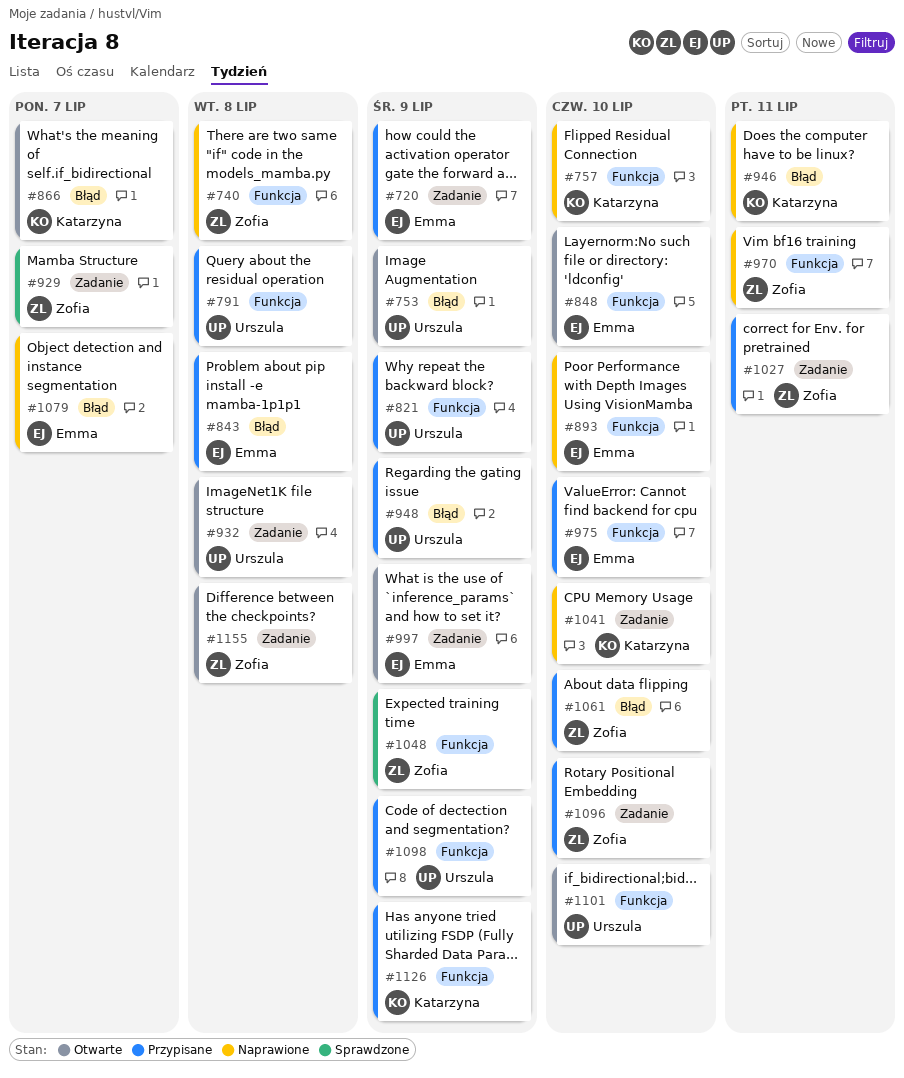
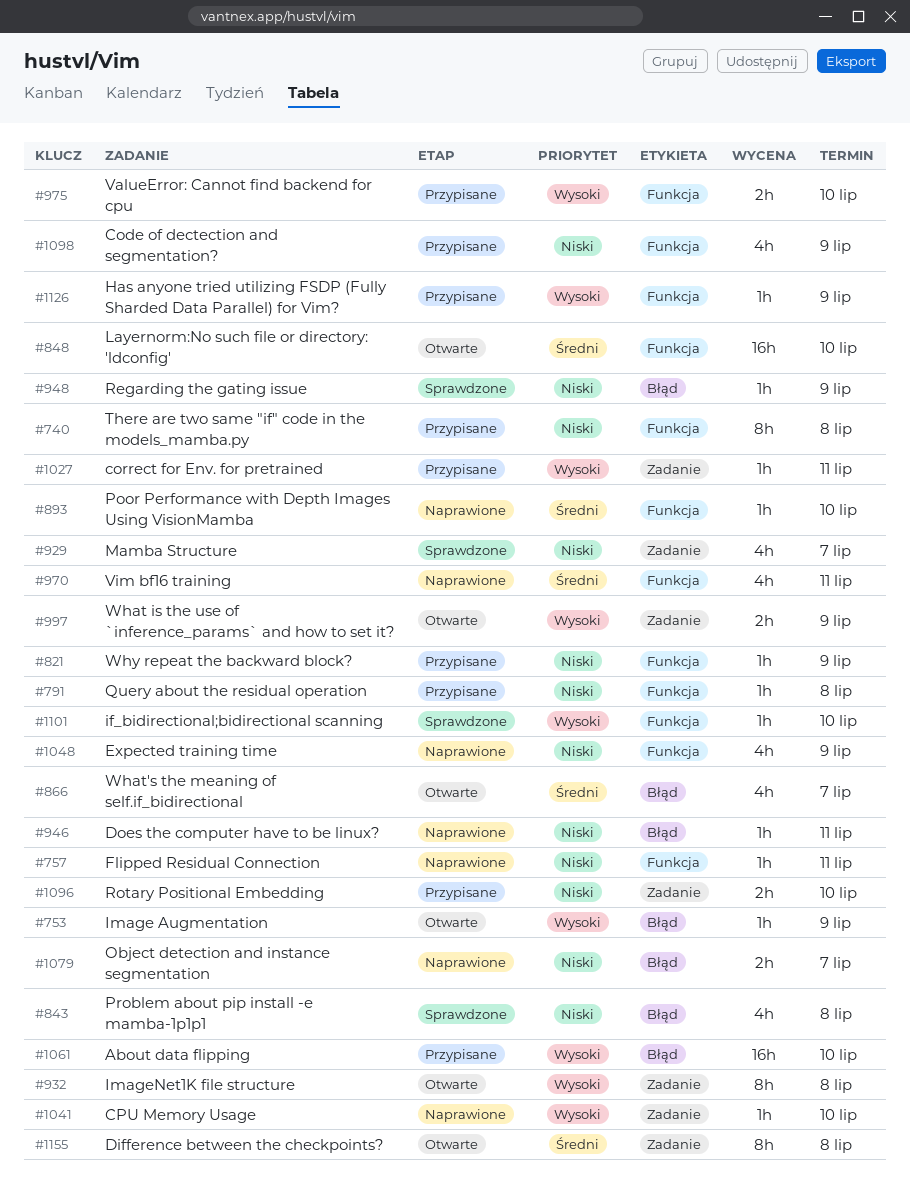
#720: present -> none
#740, status: Naprawione -> Przypisane
#757, due: Jul 10 -> Jul 11
#843, status: Przypisane -> Sprawdzone
#948, status: Przypisane -> Sprawdzone
#1048, status: Sprawdzone -> Naprawione
#1101, status: Otwarte -> Sprawdzone

